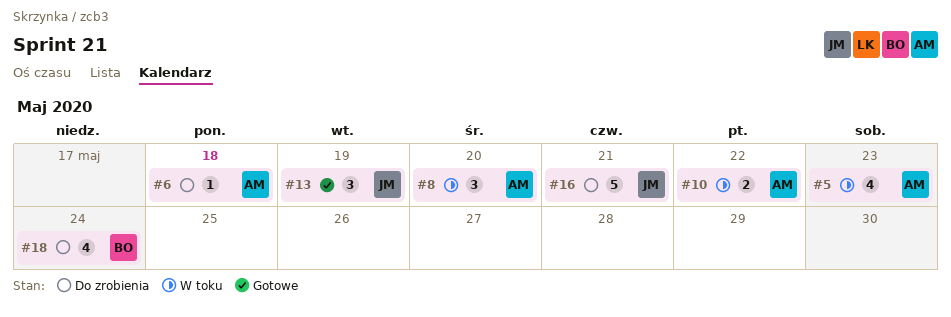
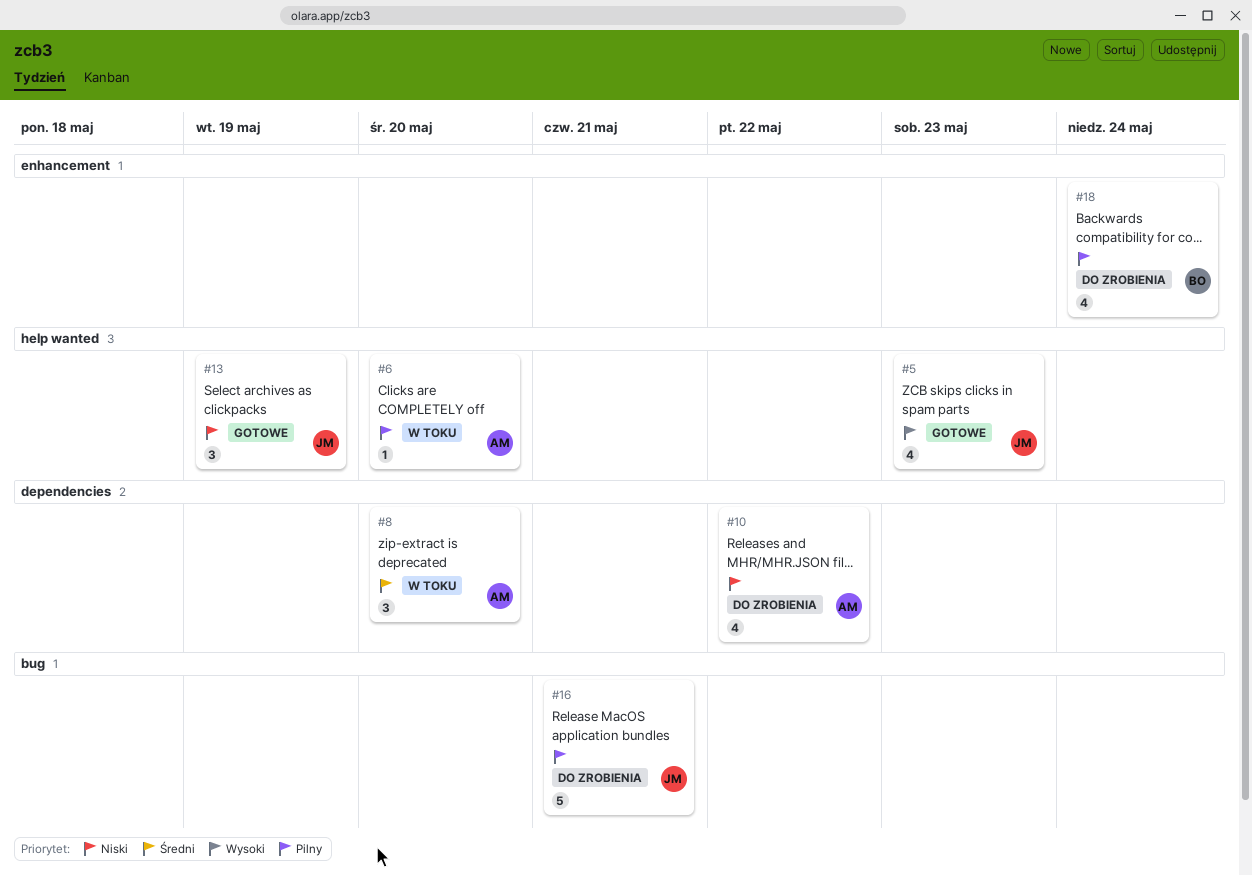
#5, status: W toku -> Gotowe
#5, owner: AM -> JM
#6, status: Do zrobienia -> W toku
#6, due: May 18 -> May 20
#10, status: W toku -> Do zrobienia
#10, estimate: 2 -> 4

